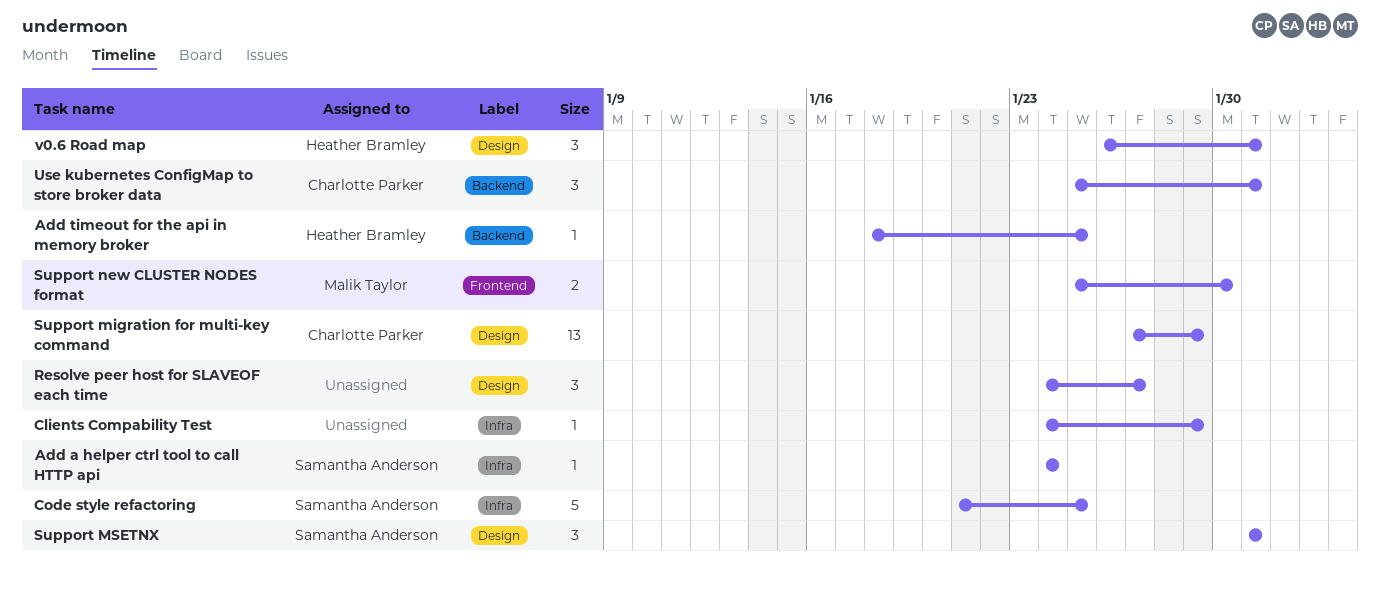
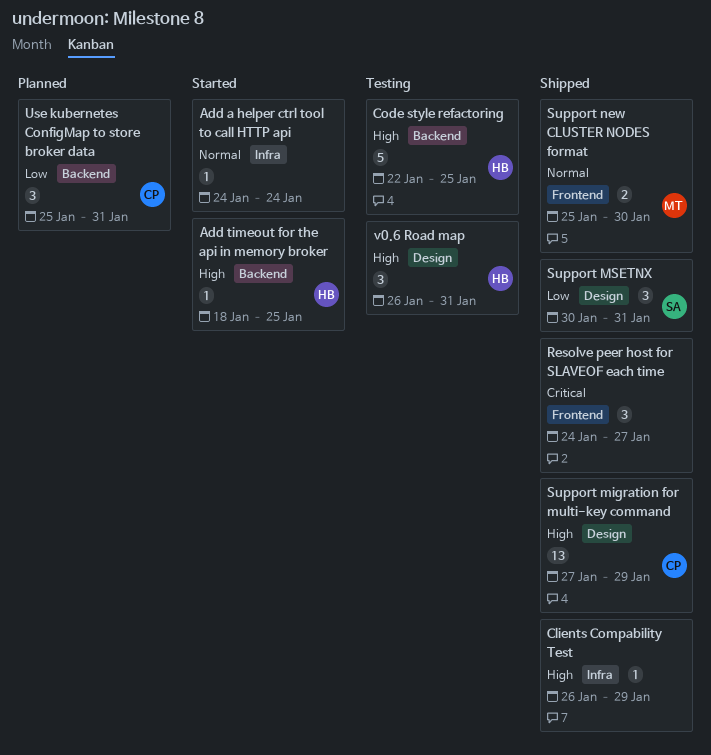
Add a helper ctrl tool to call HTTP api, owner: Samantha Anderson -> none
Clients Compability Test, start: Jan 24 -> Jan 26
Code style refactoring, owner: Samantha Anderson -> Heather Bramley
Code style refactoring, label: Infra -> Backend
Code style refactoring, start: Jan 21 -> Jan 22
Resolve peer host for SLAVEOF each time, label: Design -> Frontend
Support MSETNX, start: Jan 31 -> Jan 30

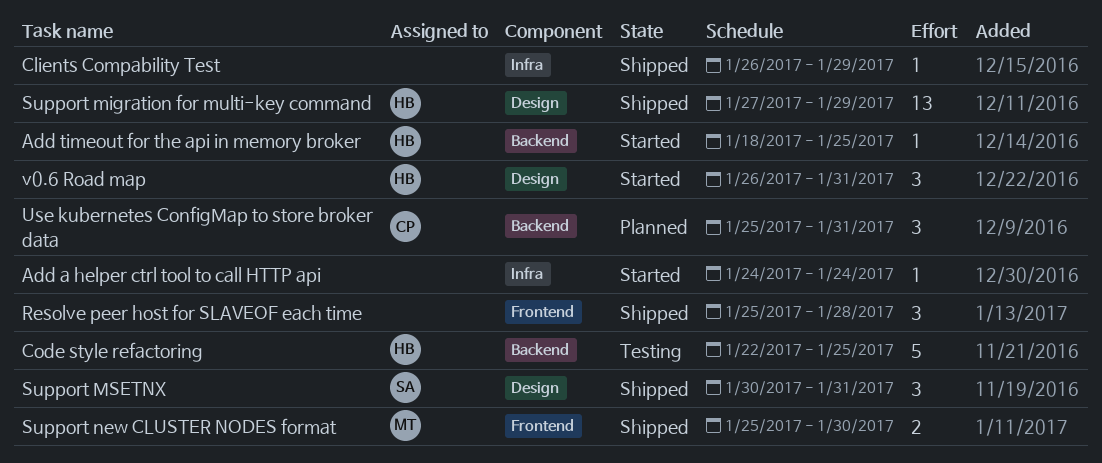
Resolve peer host for SLAVEOF each time, start: Jan 24 -> Jan 25
Resolve peer host for SLAVEOF each time, due: Jan 27 -> Jan 28
Support migration for multi-key command, owner: CP -> HB
v0.6 Road map, status: Testing -> Started

